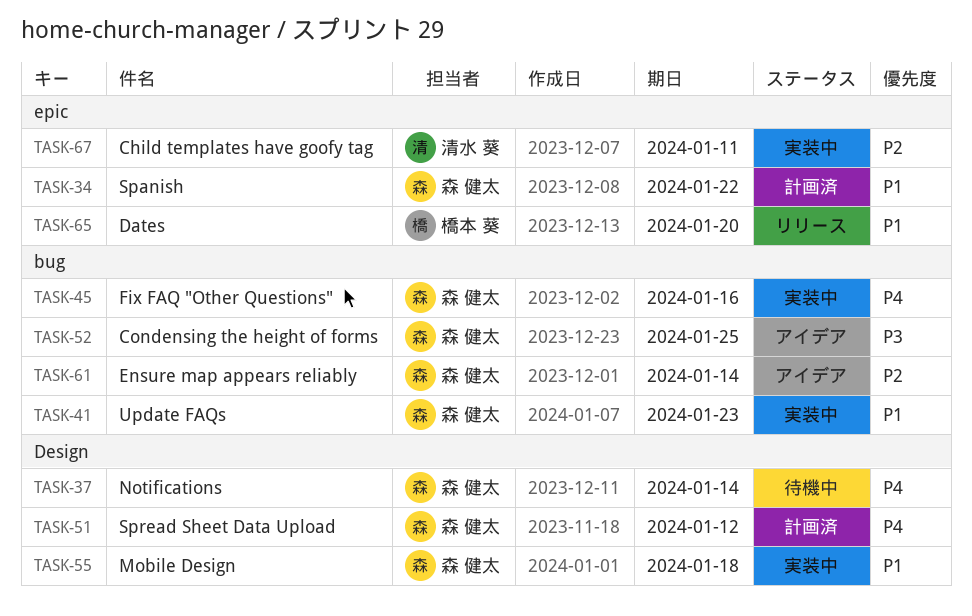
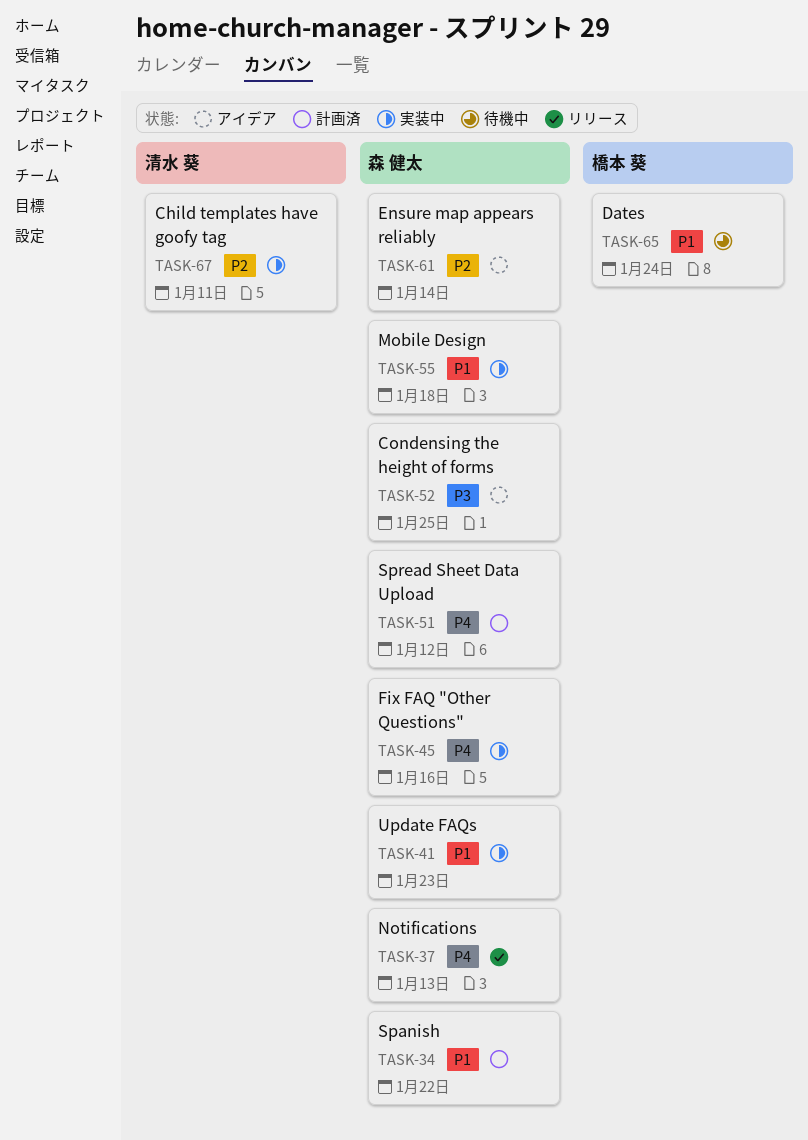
TASK-37, status: 待機中 -> リリース
TASK-37, due: Jan 14 -> Jan 13
TASK-65, status: リリース -> 待機中
TASK-65, due: Jan 20 -> Jan 24

